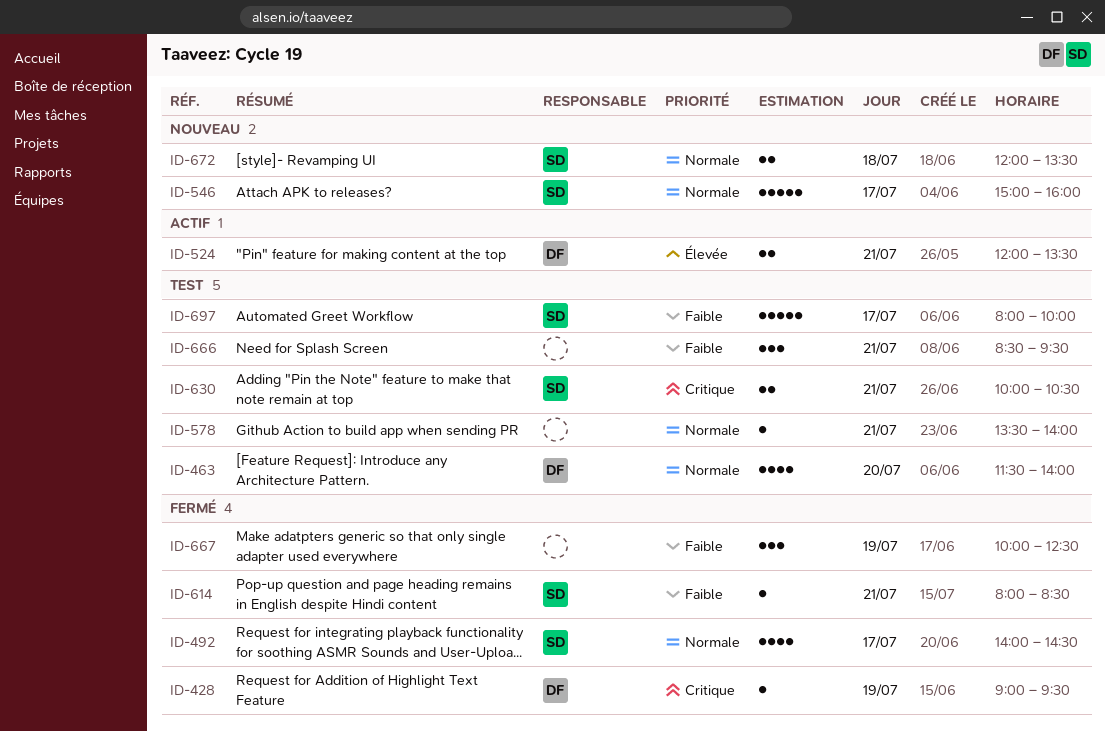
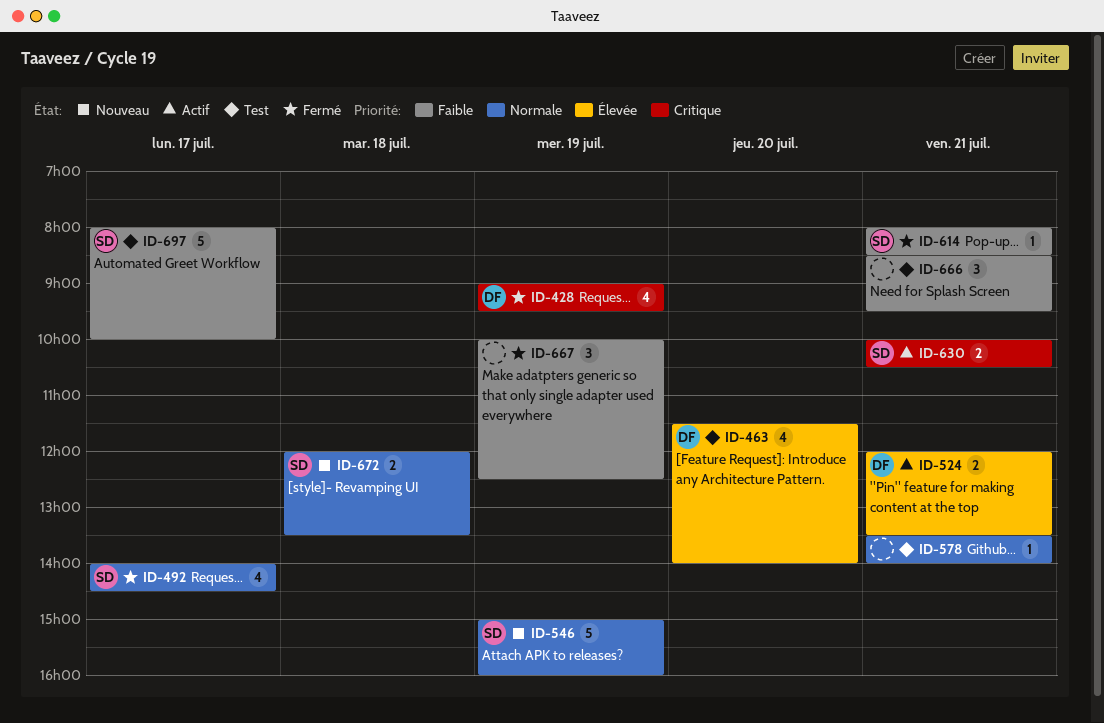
ID-428, estimate: 1 -> 4
ID-463, priority: Normale -> Élevée
ID-546, day: Jul 17 -> Jul 19
ID-630, status: Test -> Actif

